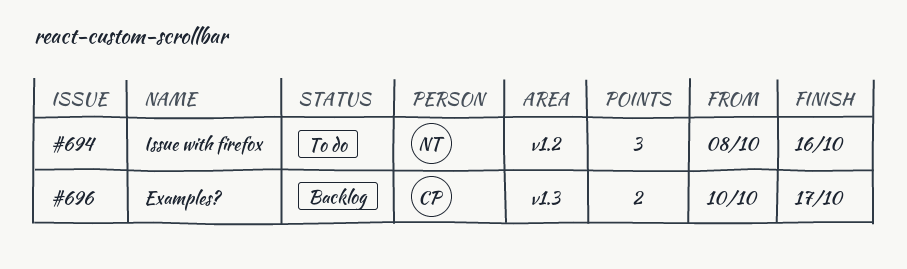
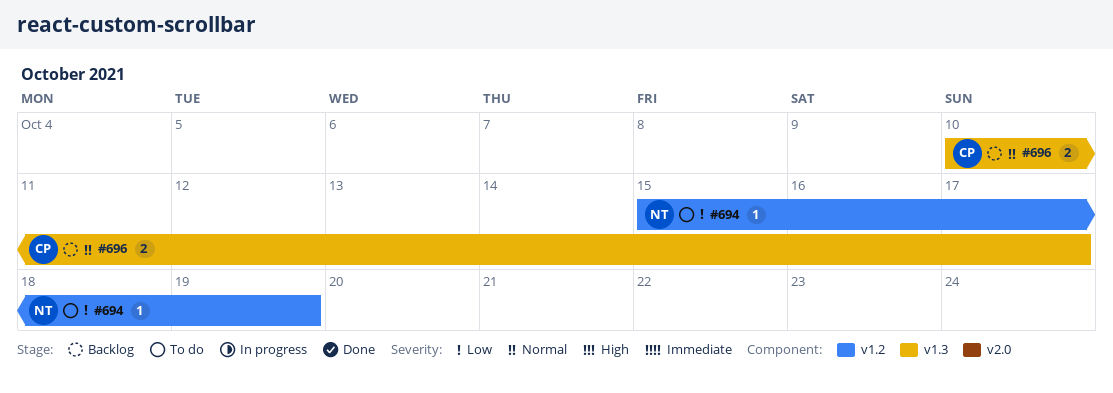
#694, estimate: 3 -> 1
#694, start: Oct 8 -> Oct 15
#694, due: Oct 16 -> Oct 19

